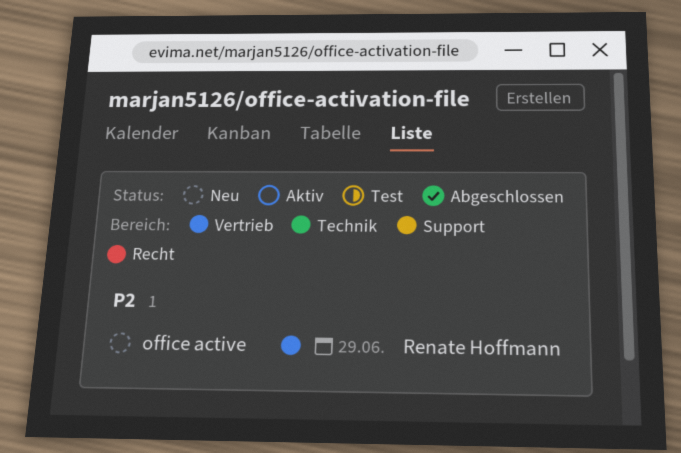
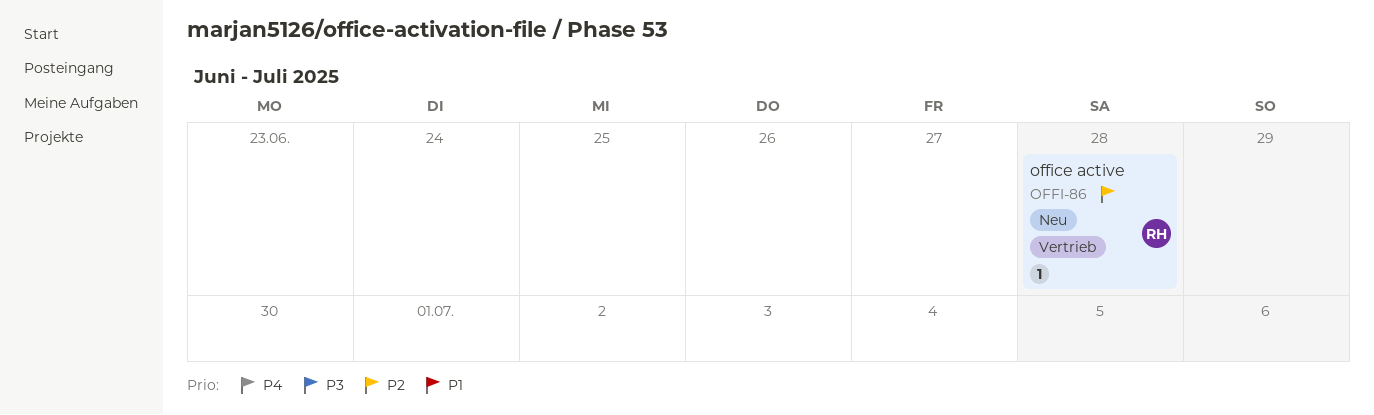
office active, due: Jun 29 -> Jun 28

